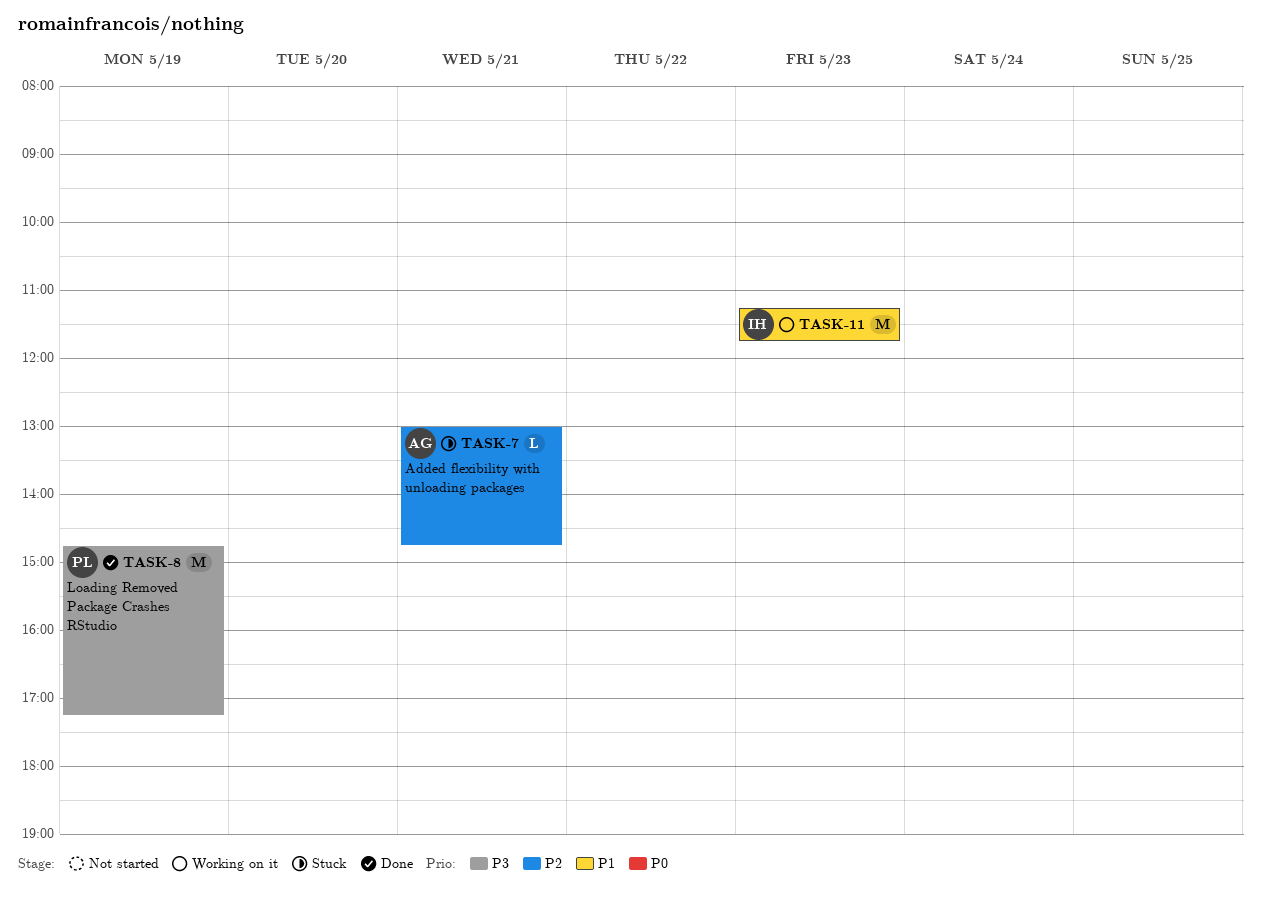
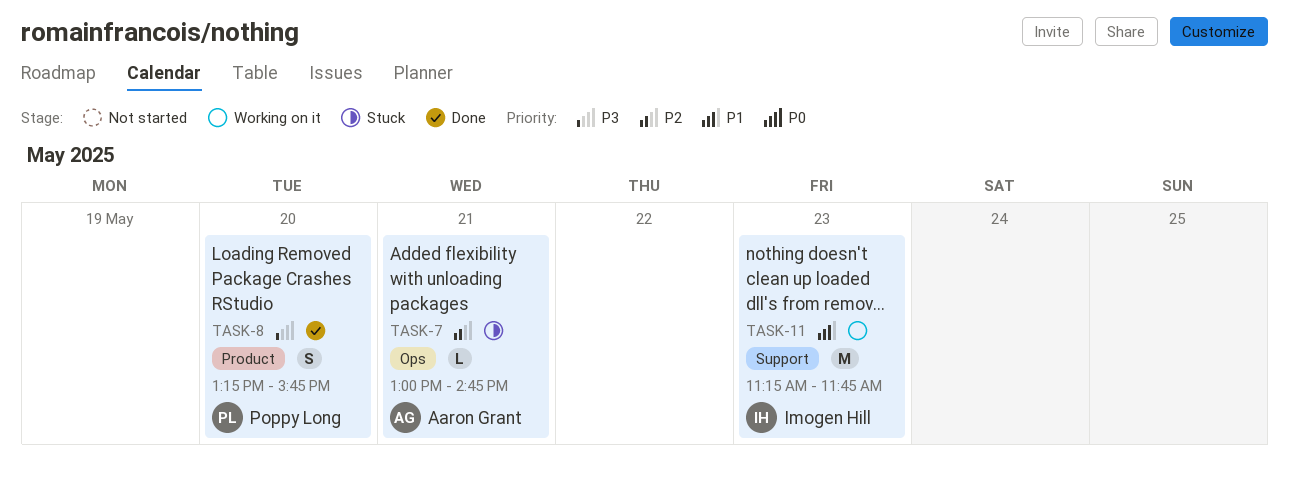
TASK-8, estimate: M -> S
TASK-8, day: May 19 -> May 20
TASK-8, begins: 14:45 -> 13:15
TASK-8, ends: 17:15 -> 15:45

